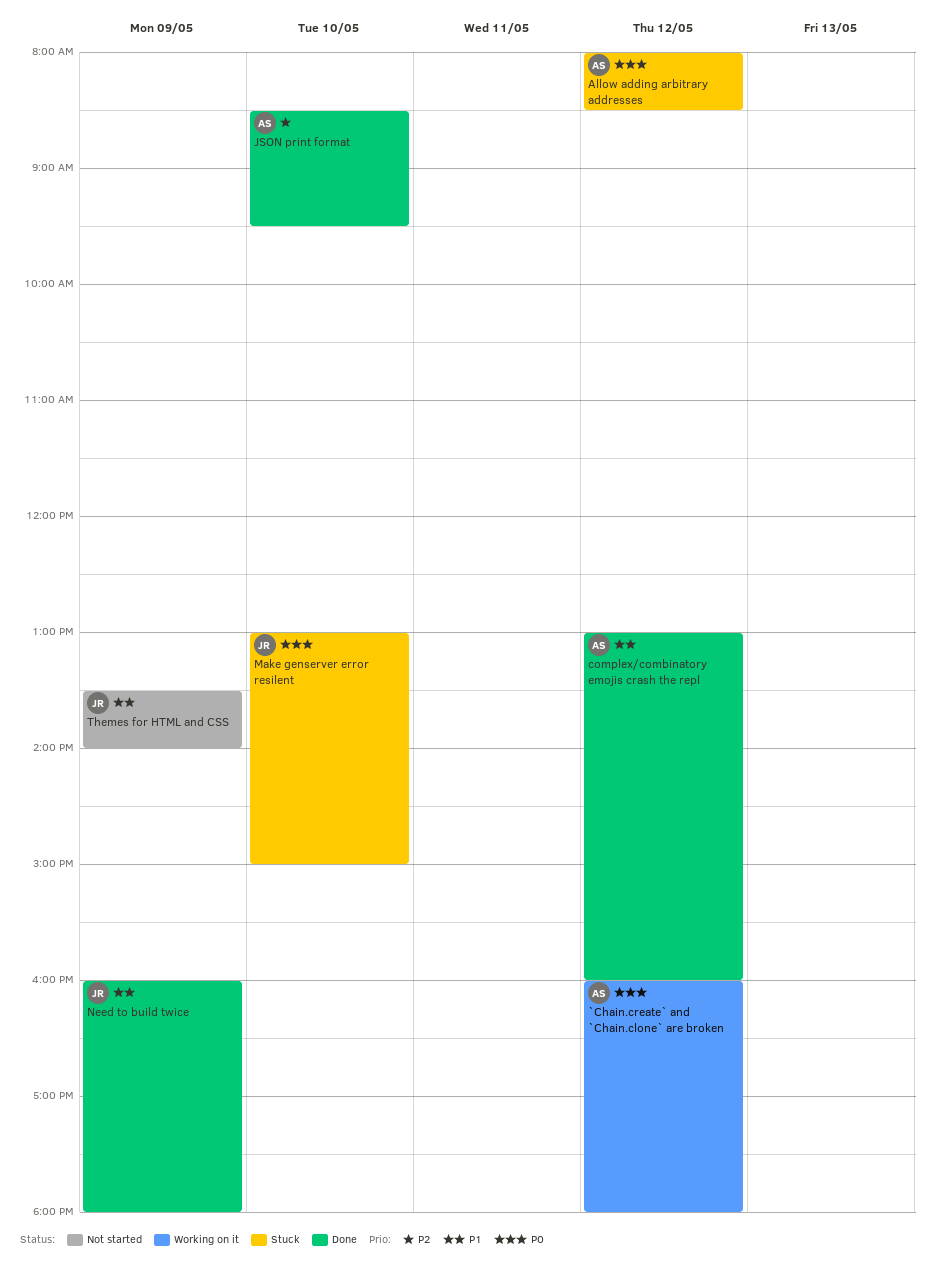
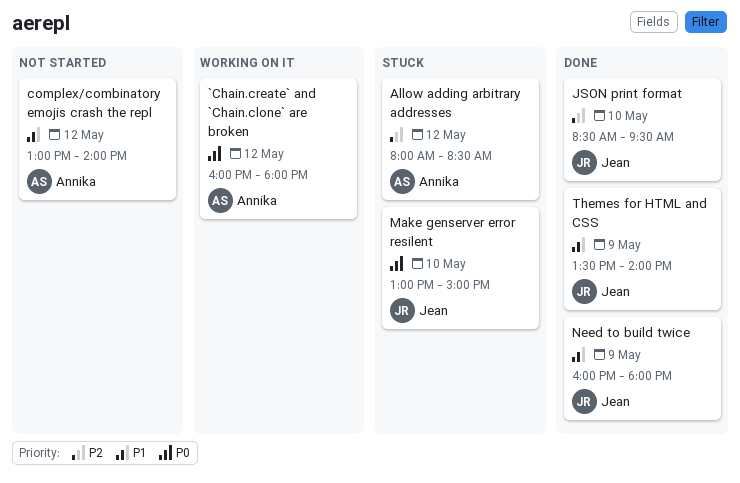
Allow adding arbitrary addresses, priority: P0 -> P2
complex/combinatory emojis crash the repl, status: Done -> Not started
complex/combinatory emojis crash the repl, ends: 16:00 -> 14:00
JSON print format, owner: Annika -> Jean
Themes for HTML and CSS, status: Not started -> Done

